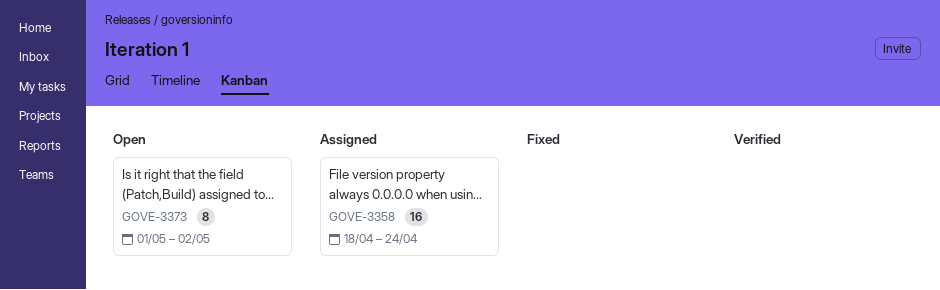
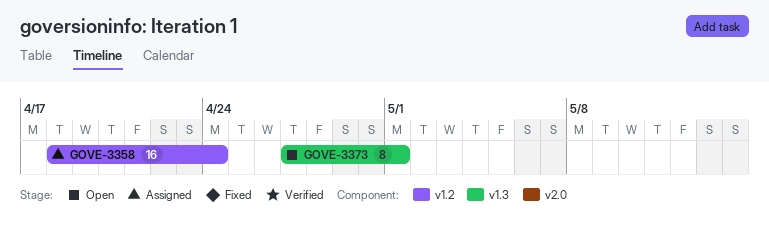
GOVE-3373, start: May 1 -> Apr 27
GOVE-3373, due: May 2 -> May 1

